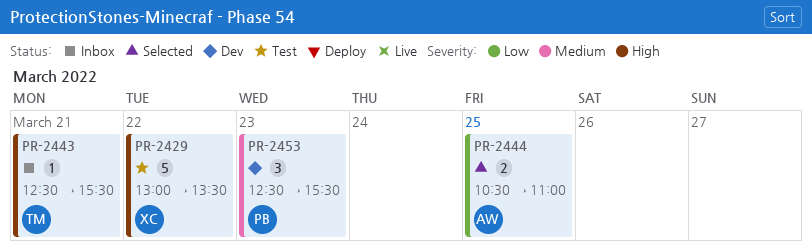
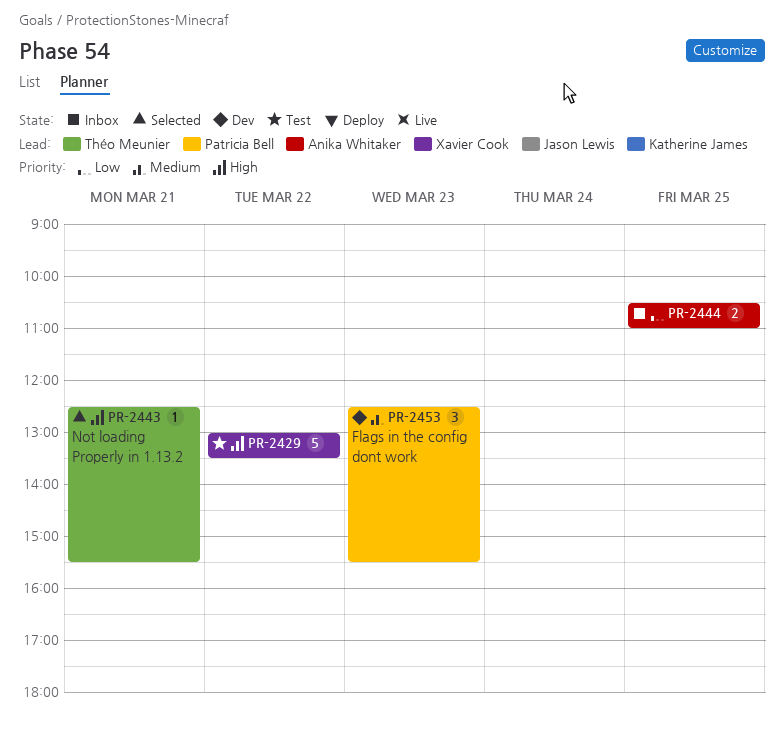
PR-2443, status: Inbox -> Selected
PR-2444, status: Selected -> Inbox

